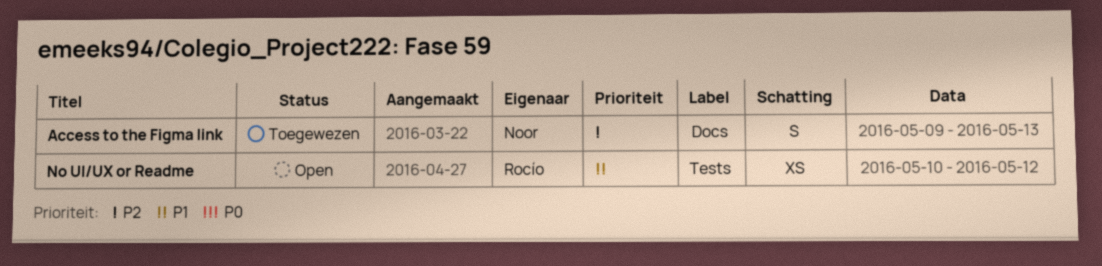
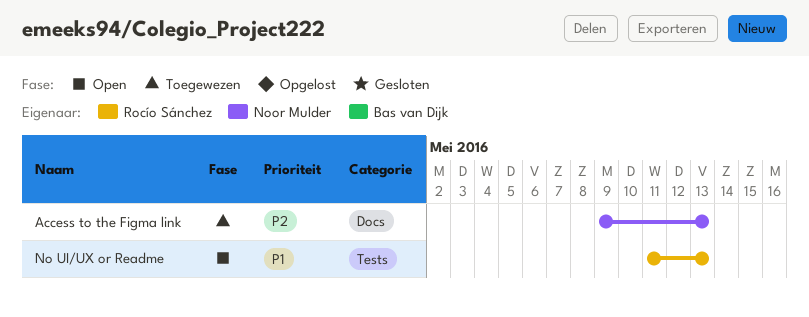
No UI/UX or Readme, start: May 10 -> May 11
No UI/UX or Readme, due: May 12 -> May 13

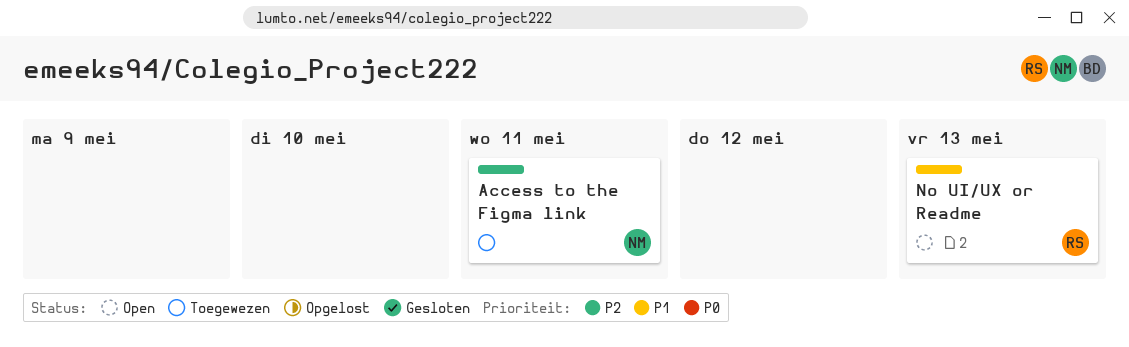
Access to the Figma link, due: May 13 -> May 11

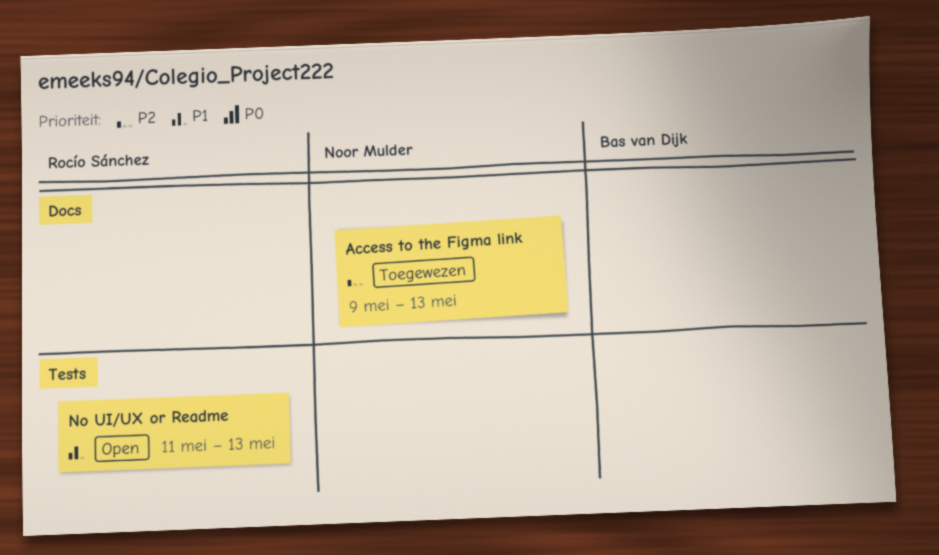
Access to the Figma link, due: May 11 -> May 13

